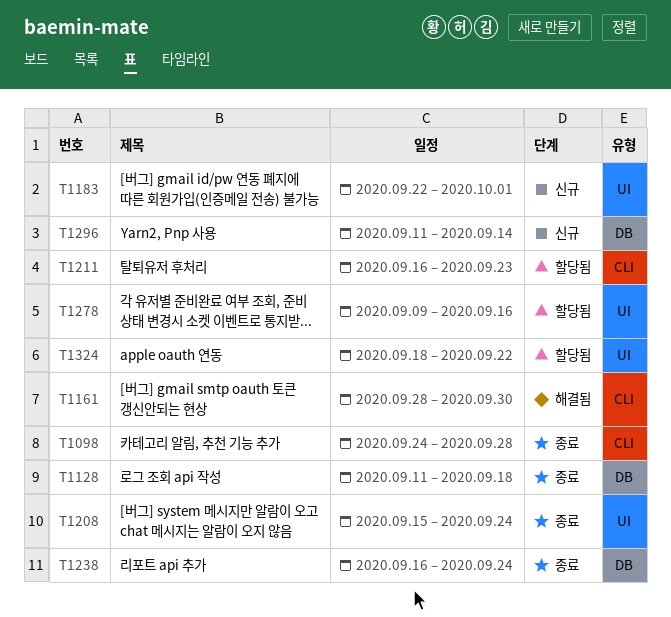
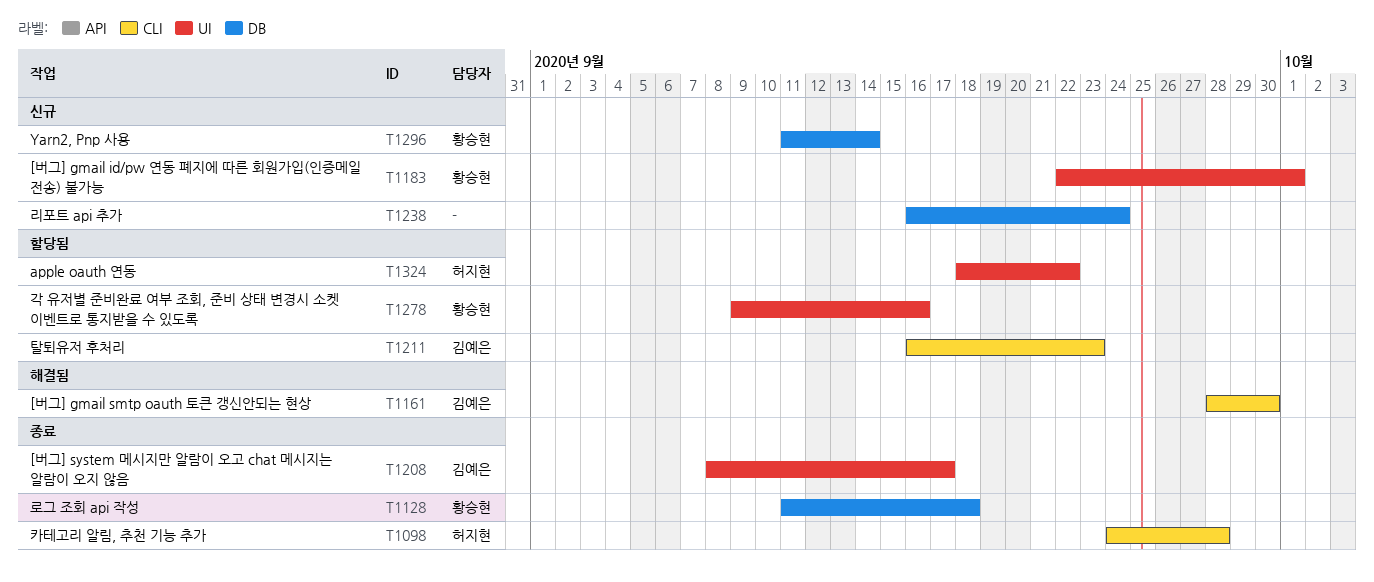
T1208, start: Sep 15 -> Sep 8
T1208, due: Sep 24 -> Sep 17
T1238, status: 종료 -> 신규

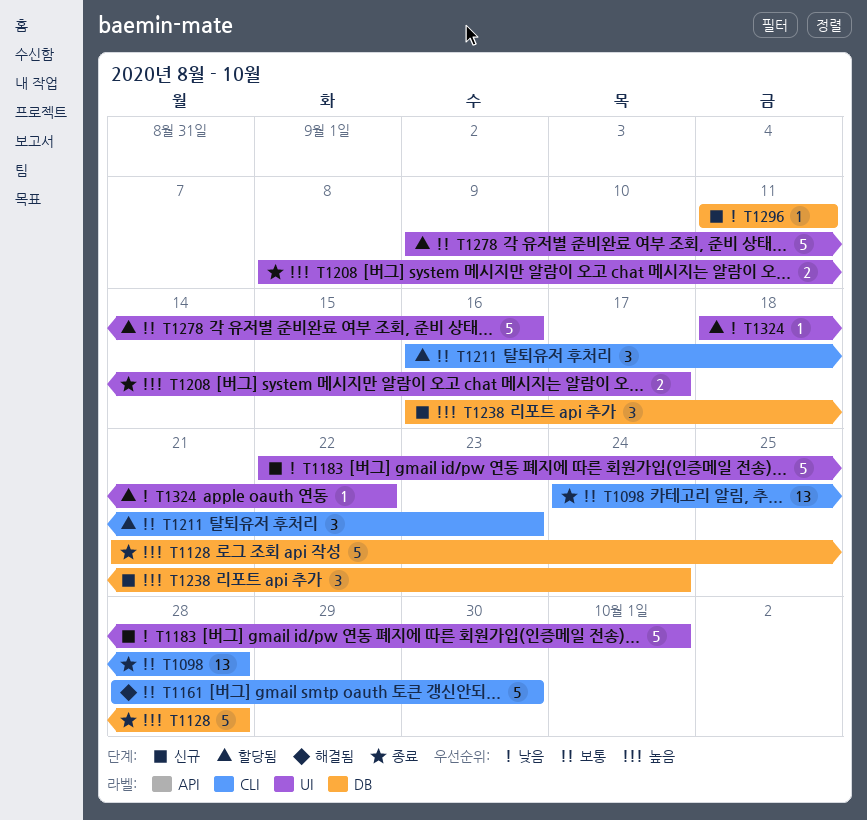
T1128, start: Sep 11 -> Sep 21
T1128, due: Sep 18 -> Sep 28
T1296, due: Sep 14 -> Sep 11

